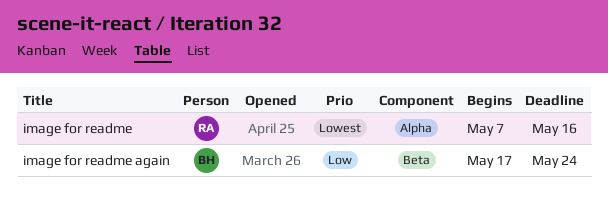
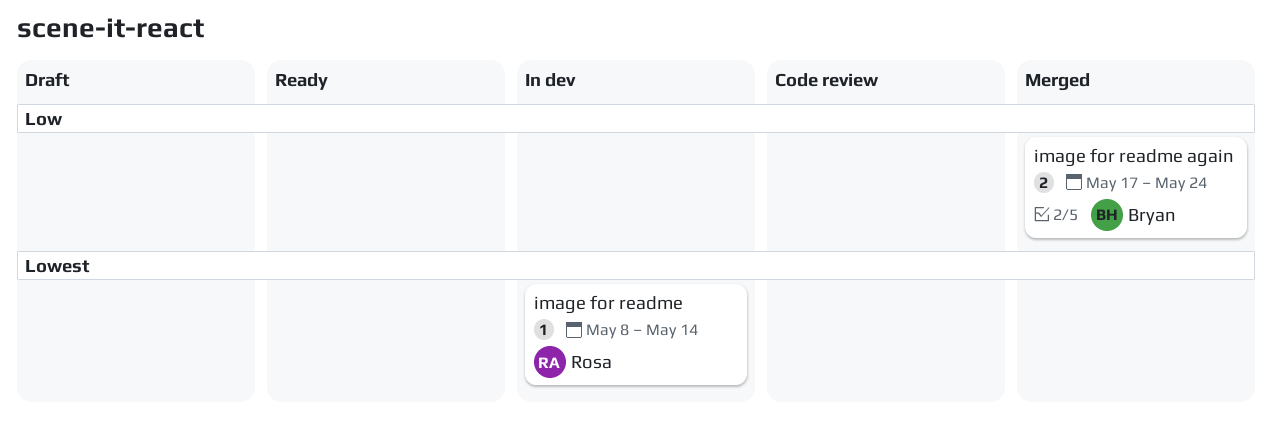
image for readme, start: May 7 -> May 8
image for readme, due: May 16 -> May 14

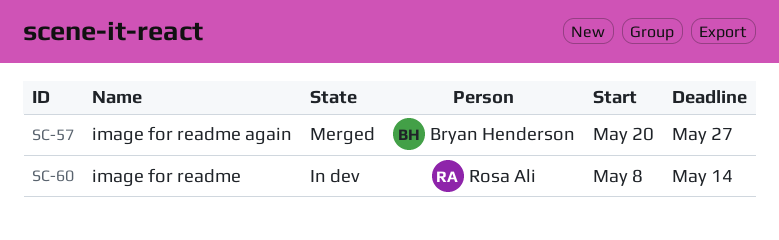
image for readme again, start: May 17 -> May 20
image for readme again, due: May 24 -> May 27

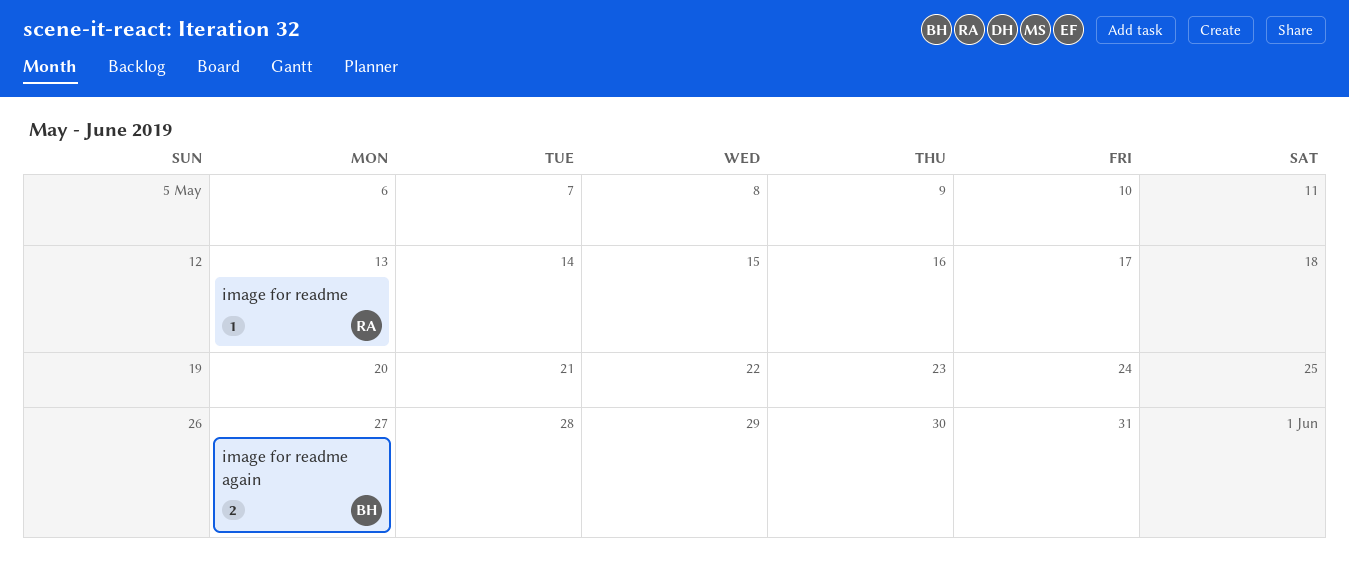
image for readme, due: May 14 -> May 13

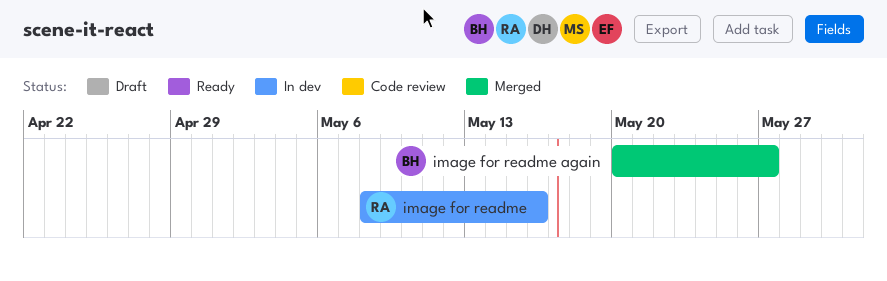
image for readme, due: May 13 -> May 16

